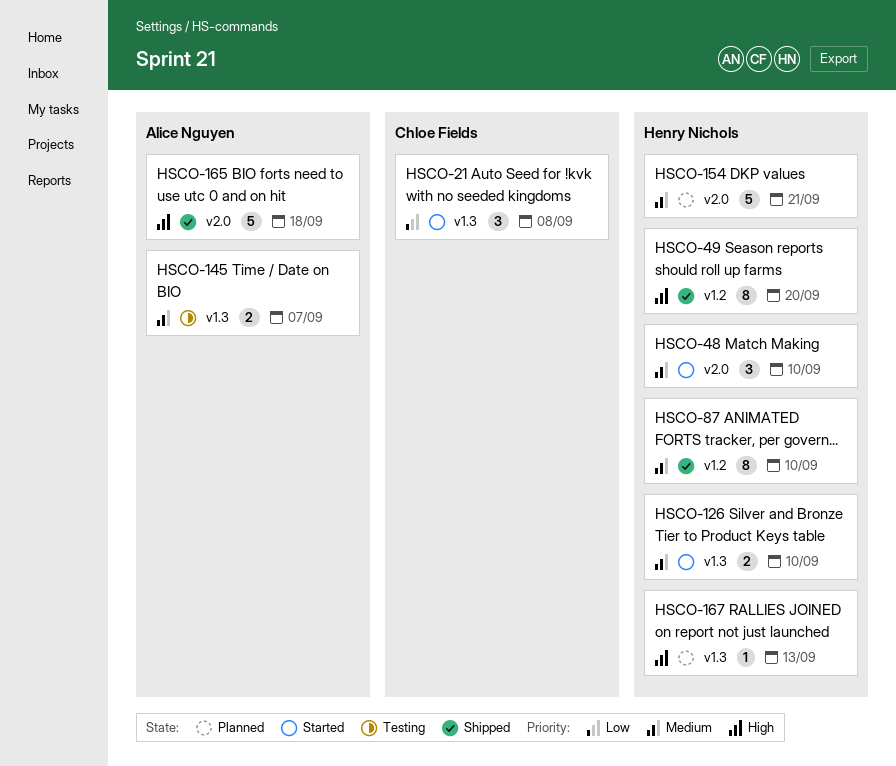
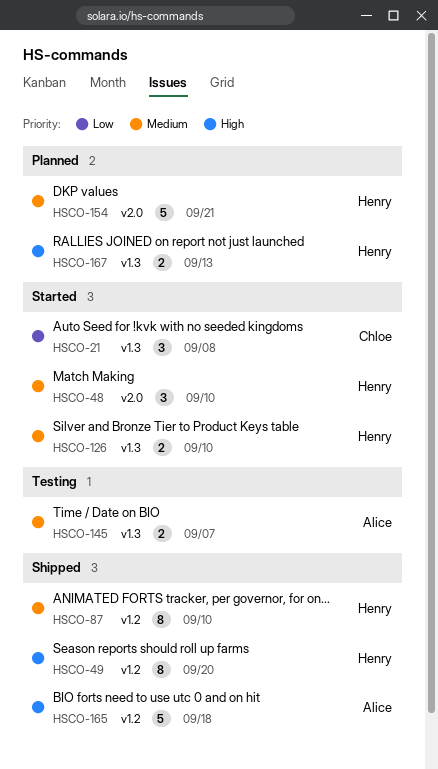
HSCO-165, label: v2.0 -> v1.2
HSCO-167, estimate: 1 -> 2

